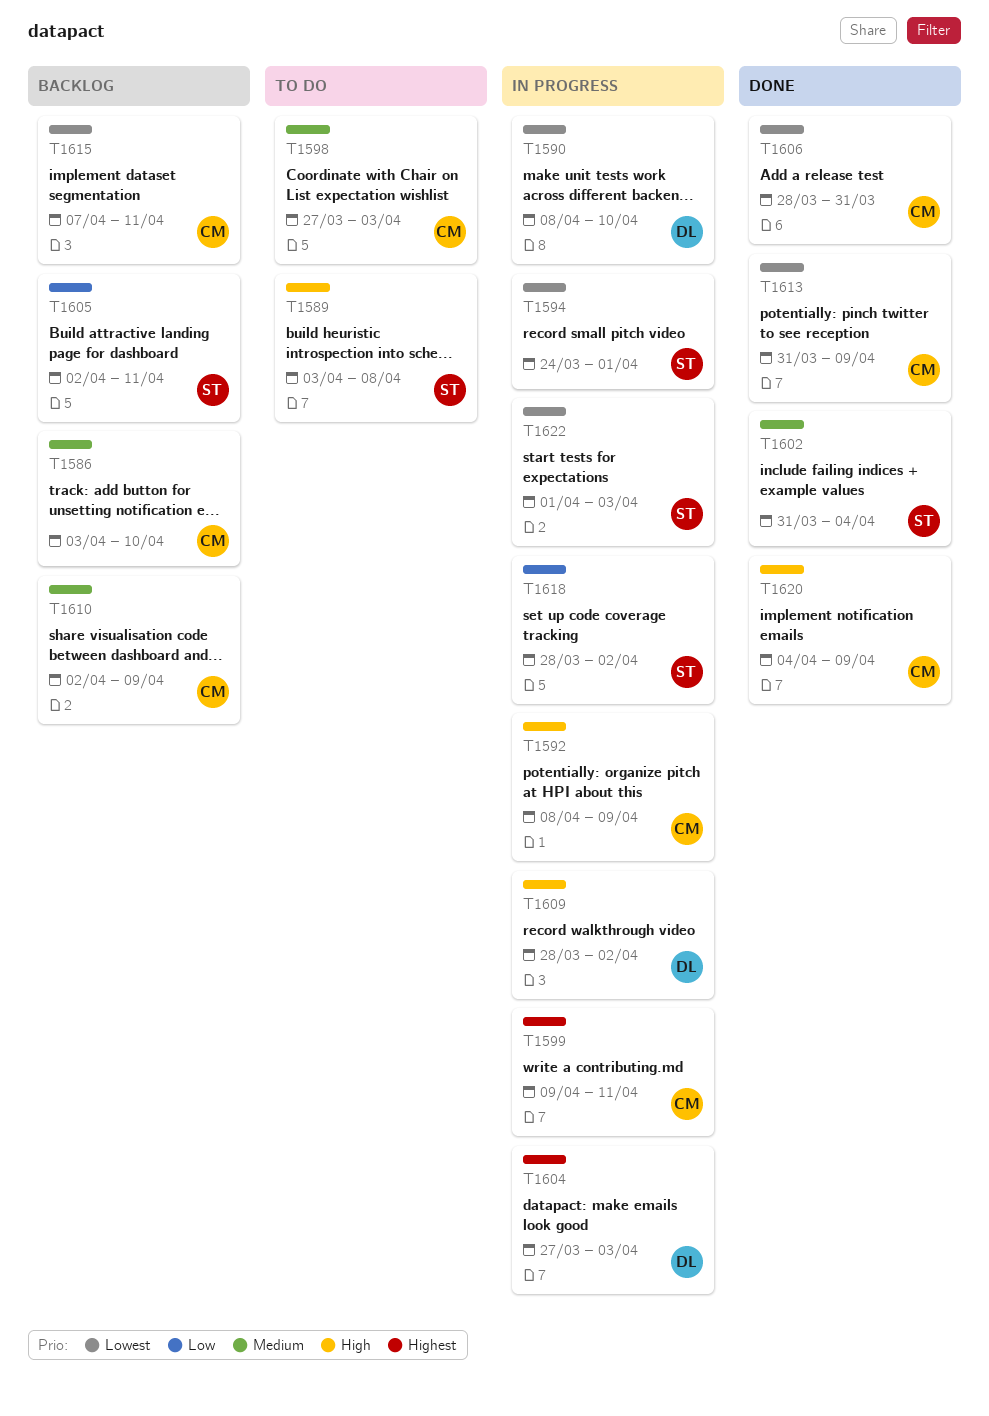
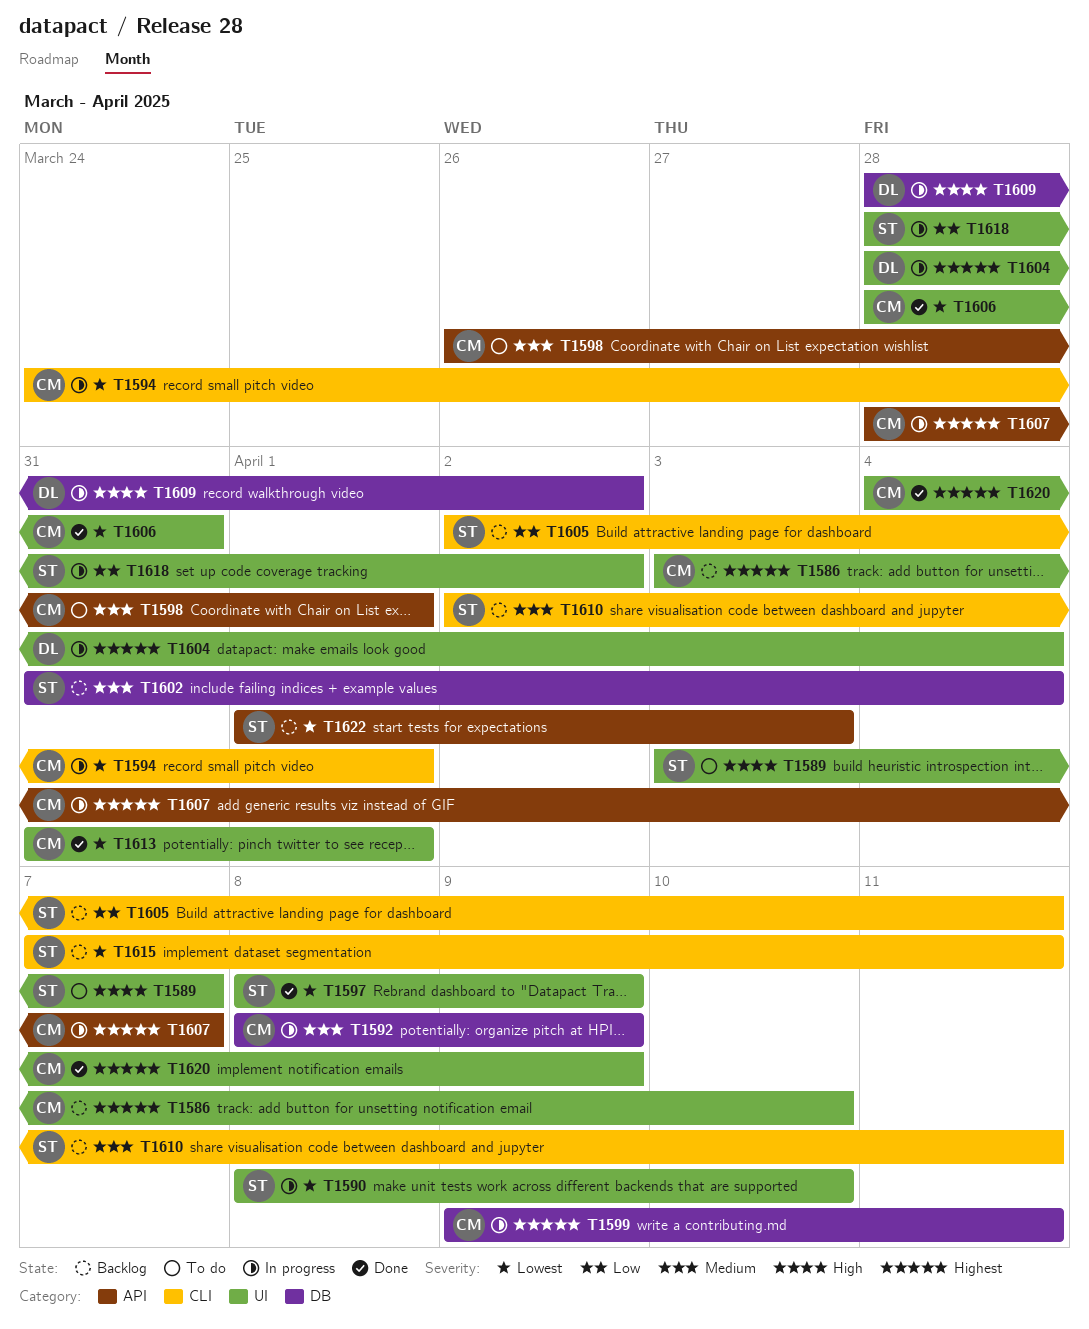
T1586, priority: Medium -> Highest
T1589, due: Apr 8 -> Apr 7
T1590, owner: DL -> ST
T1592, priority: High -> Medium
T1594, owner: ST -> CM
T1597: none -> present
T1598, start: Mar 27 -> Mar 26
T1598, due: Apr 3 -> Apr 1
T1602, status: Done -> Backlog
T1604, start: Mar 27 -> Mar 28
T1604, due: Apr 3 -> Apr 4
T1607: none -> present
T1610, owner: CM -> ST
T1610, due: Apr 9 -> Apr 11
T1613, due: Apr 9 -> Apr 1
T1615, owner: CM -> ST
T1620, priority: High -> Highest
T1622, status: In progress -> Backlog

